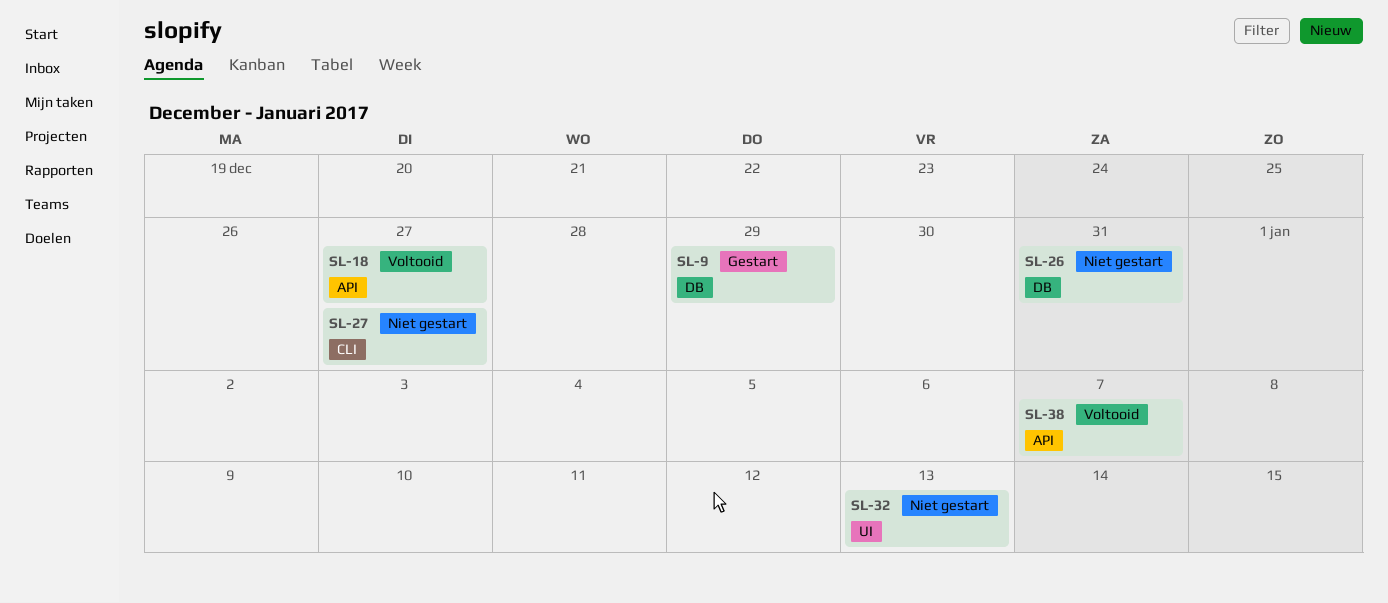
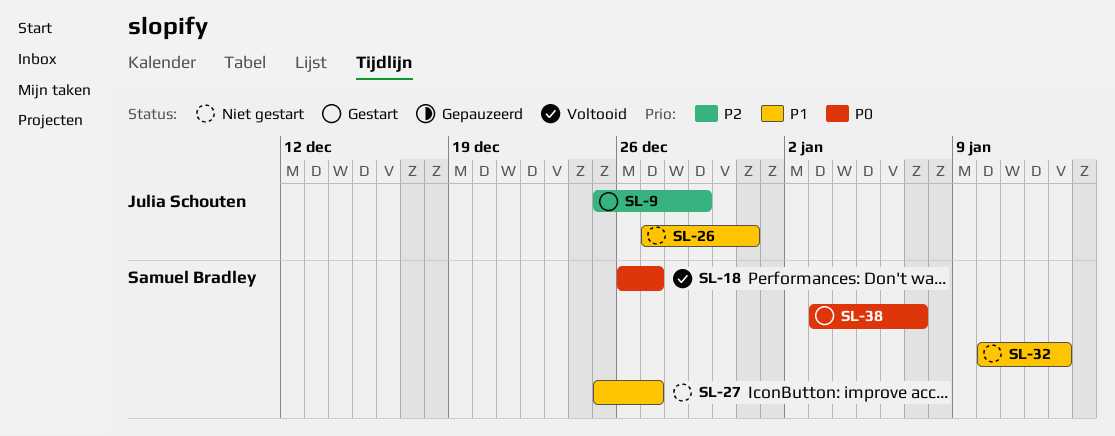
SL-38, status: Voltooid -> Gestart

